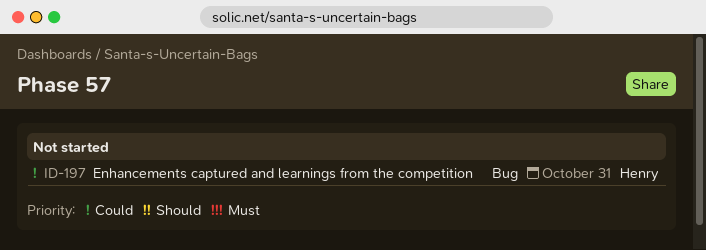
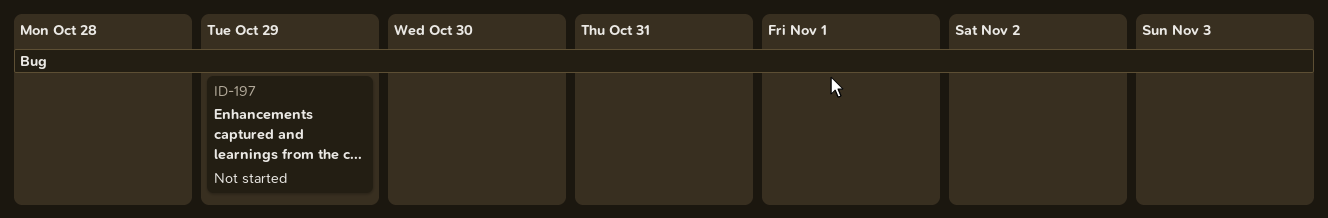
ID-197, due: Oct 31 -> Oct 29

